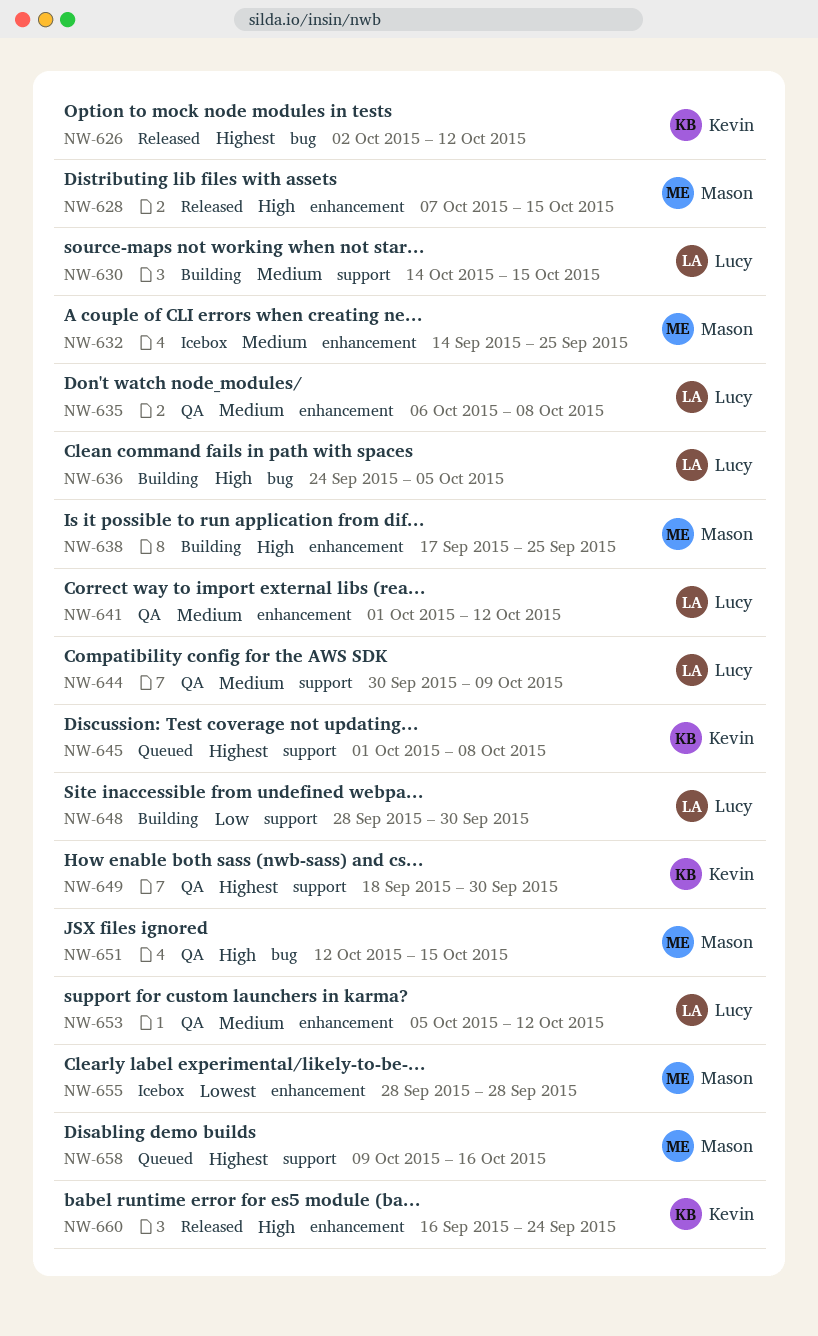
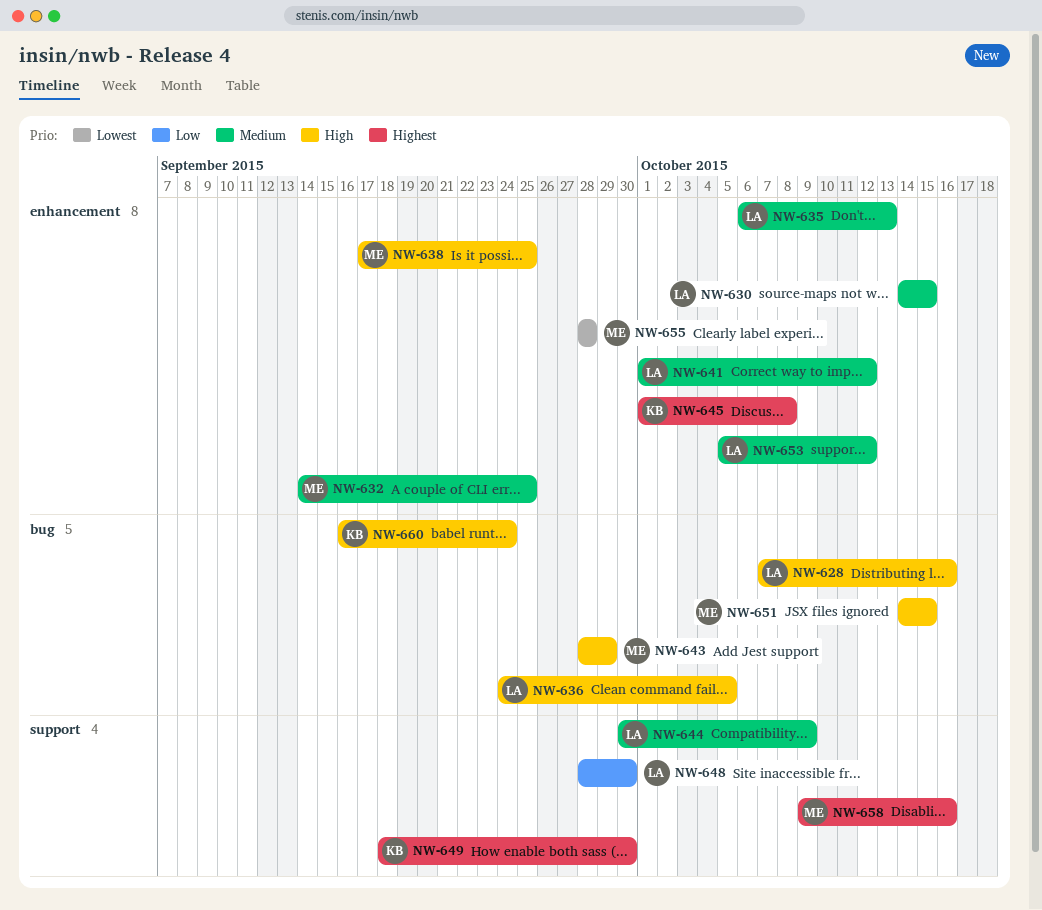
NW-626: present -> none
NW-628, owner: Mason -> Lucy
NW-628, label: enhancement -> bug
NW-628, due: Oct 15 -> Oct 16
NW-630, label: support -> enhancement
NW-635, due: Oct 8 -> Oct 13
NW-643: none -> present
NW-645, label: support -> enhancement
NW-651, start: Oct 12 -> Oct 14
NW-660, label: enhancement -> bug

